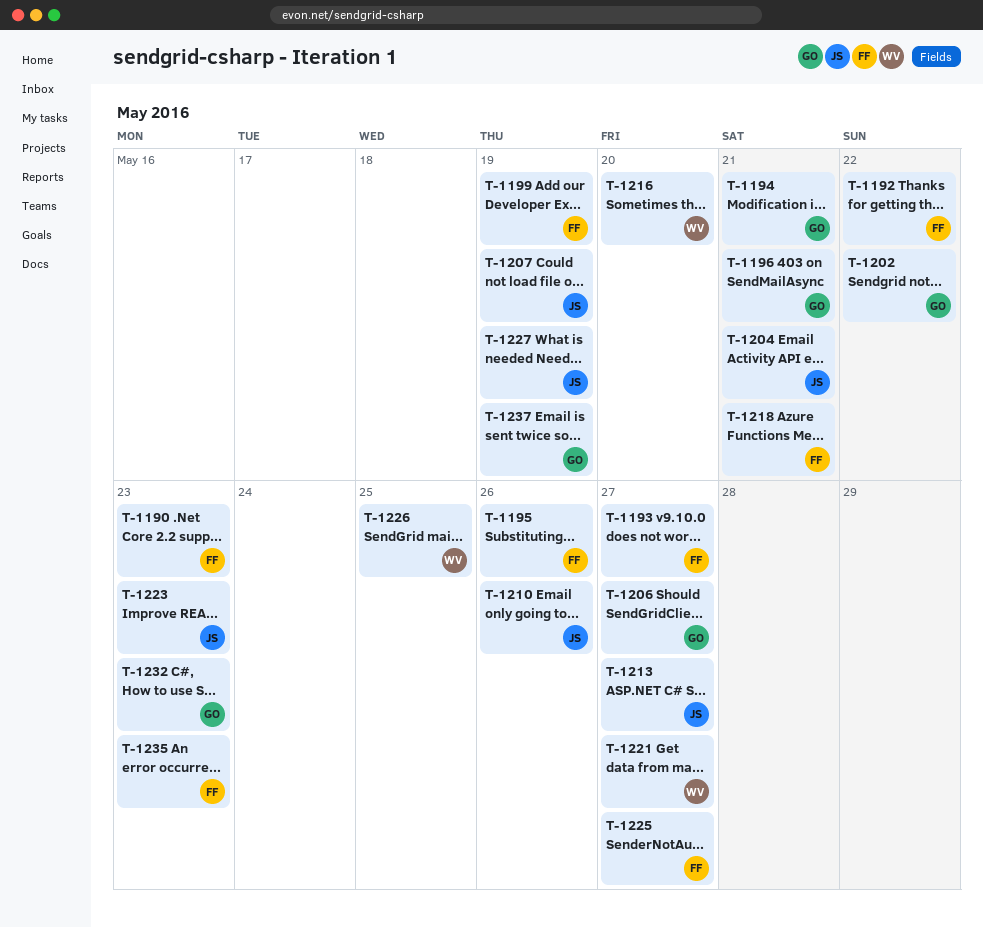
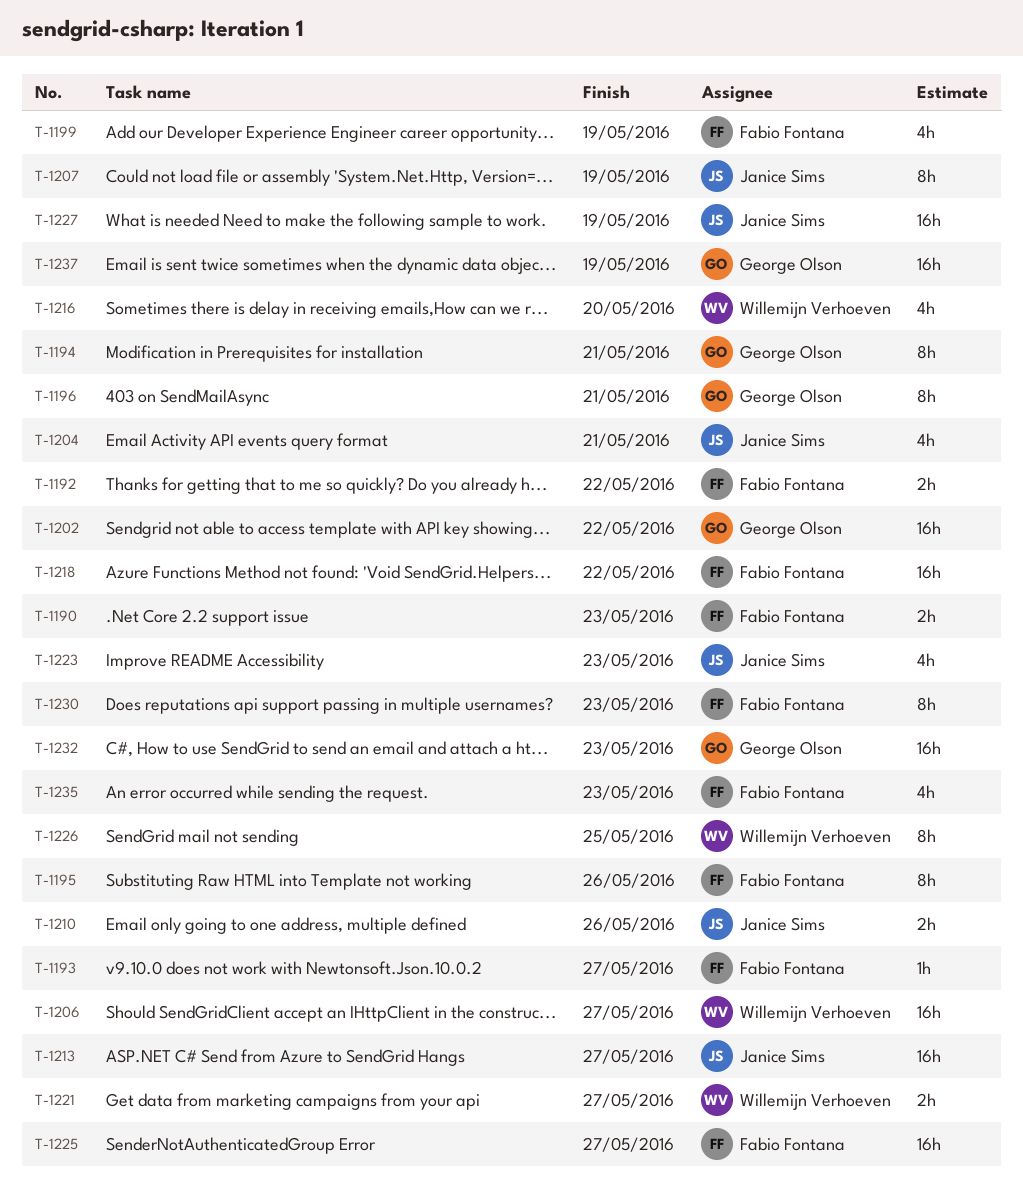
T-1206, owner: George Olson -> Willemijn Verhoeven
T-1218, due: May 21 -> May 22
T-1230: none -> present

